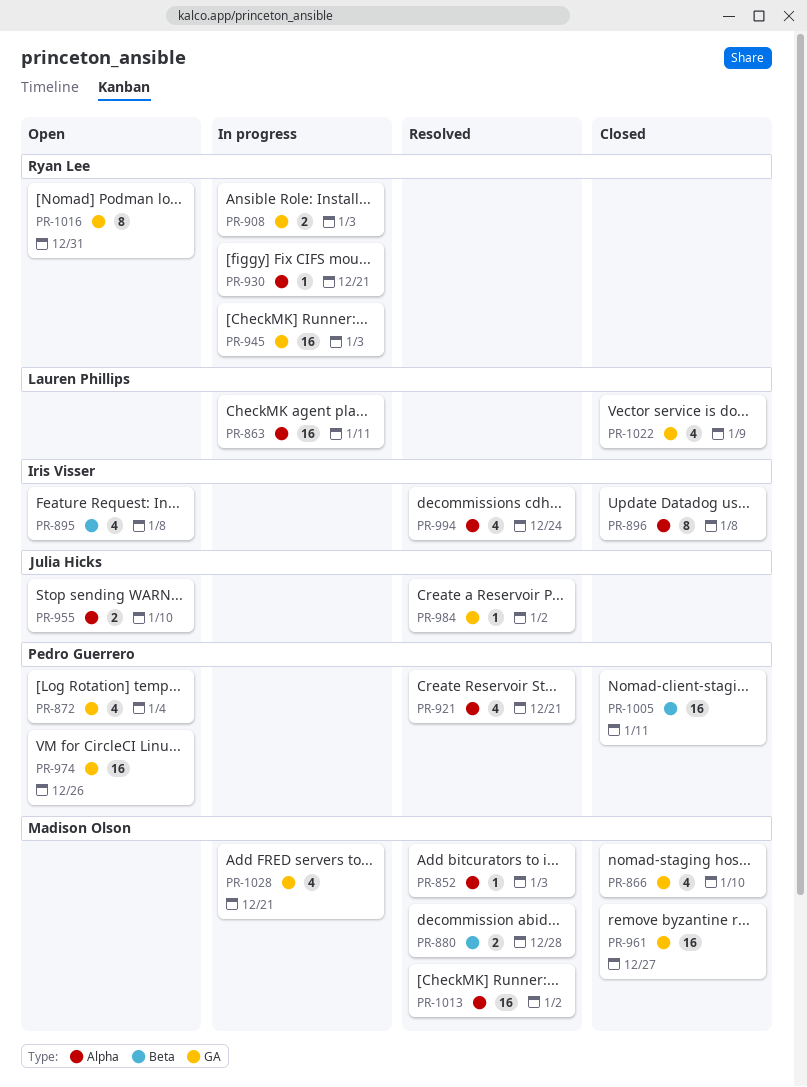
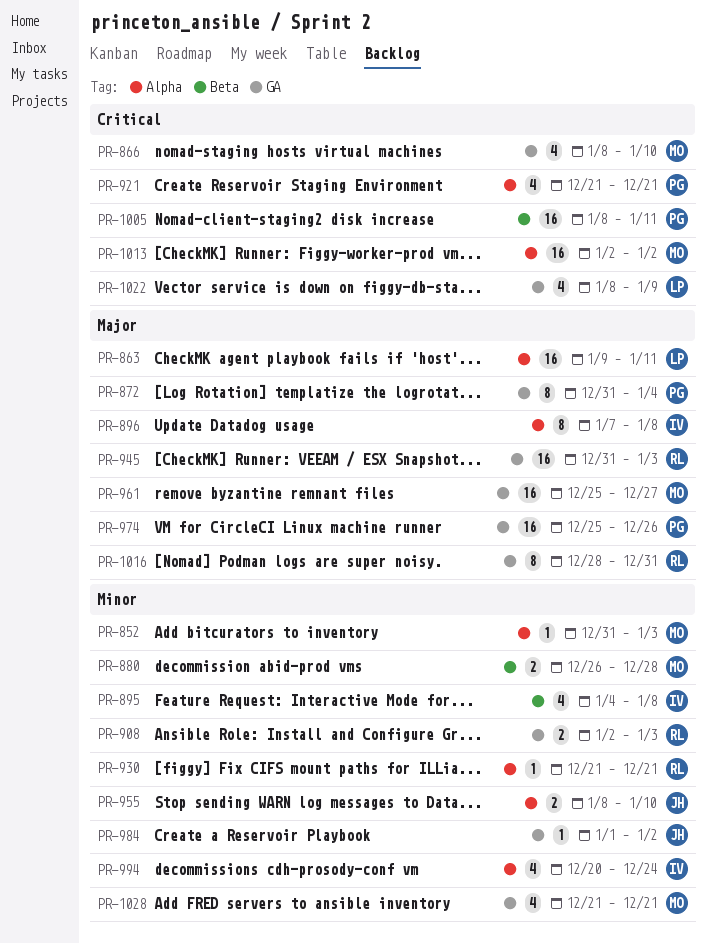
PR-872, estimate: 4 -> 8

